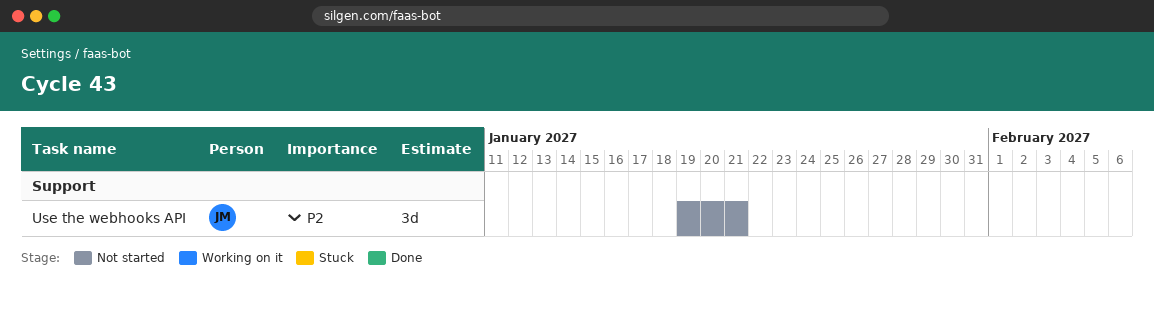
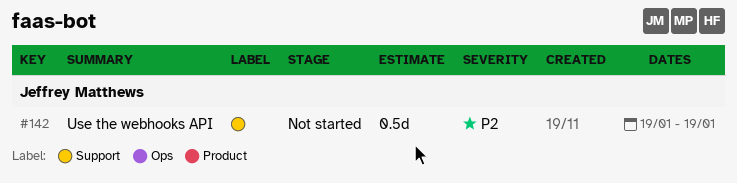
Use the webhooks API, estimate: 3d -> 0.5d
Use the webhooks API, due: Jan 21 -> Jan 19

